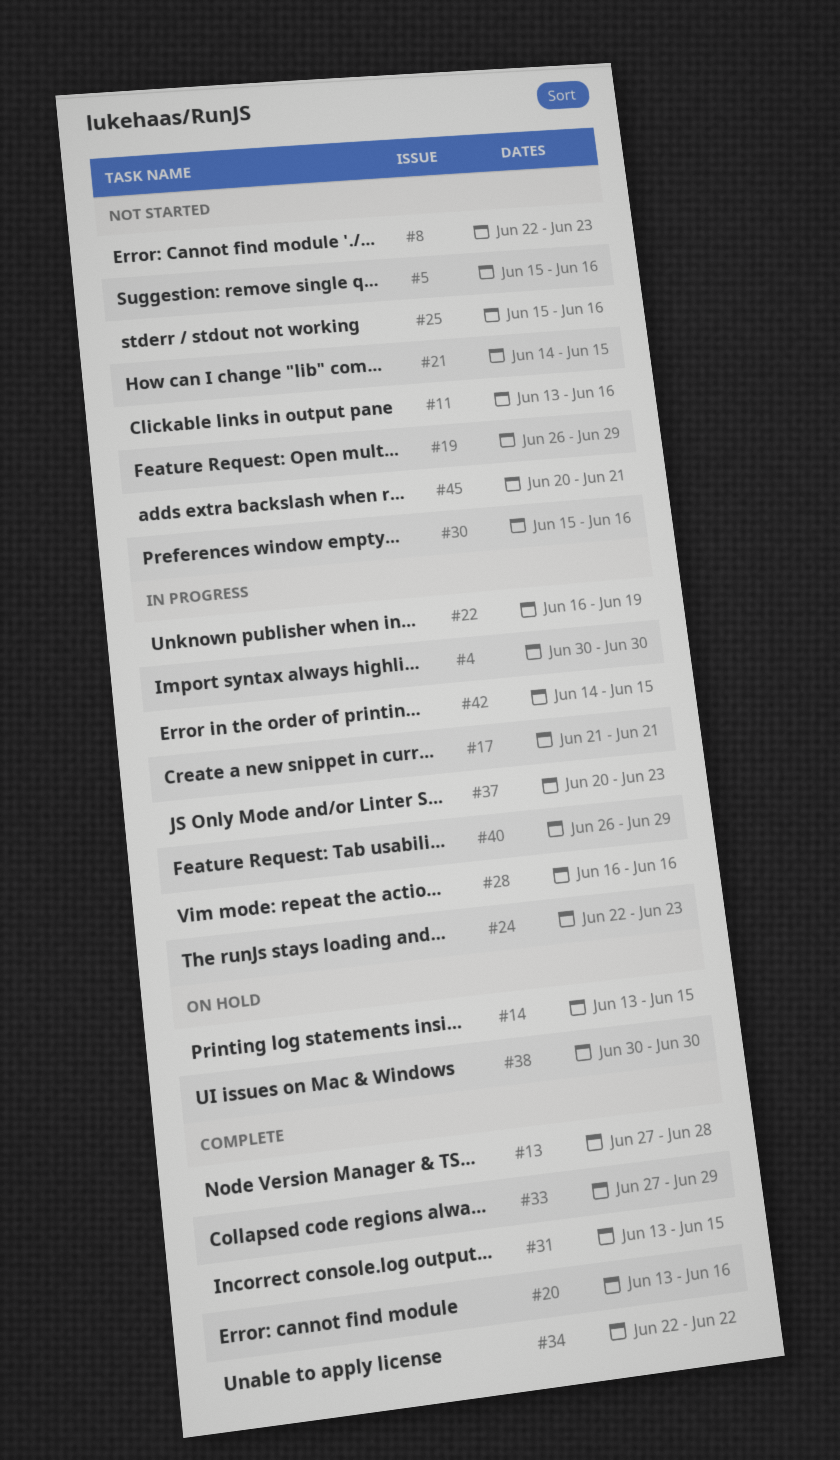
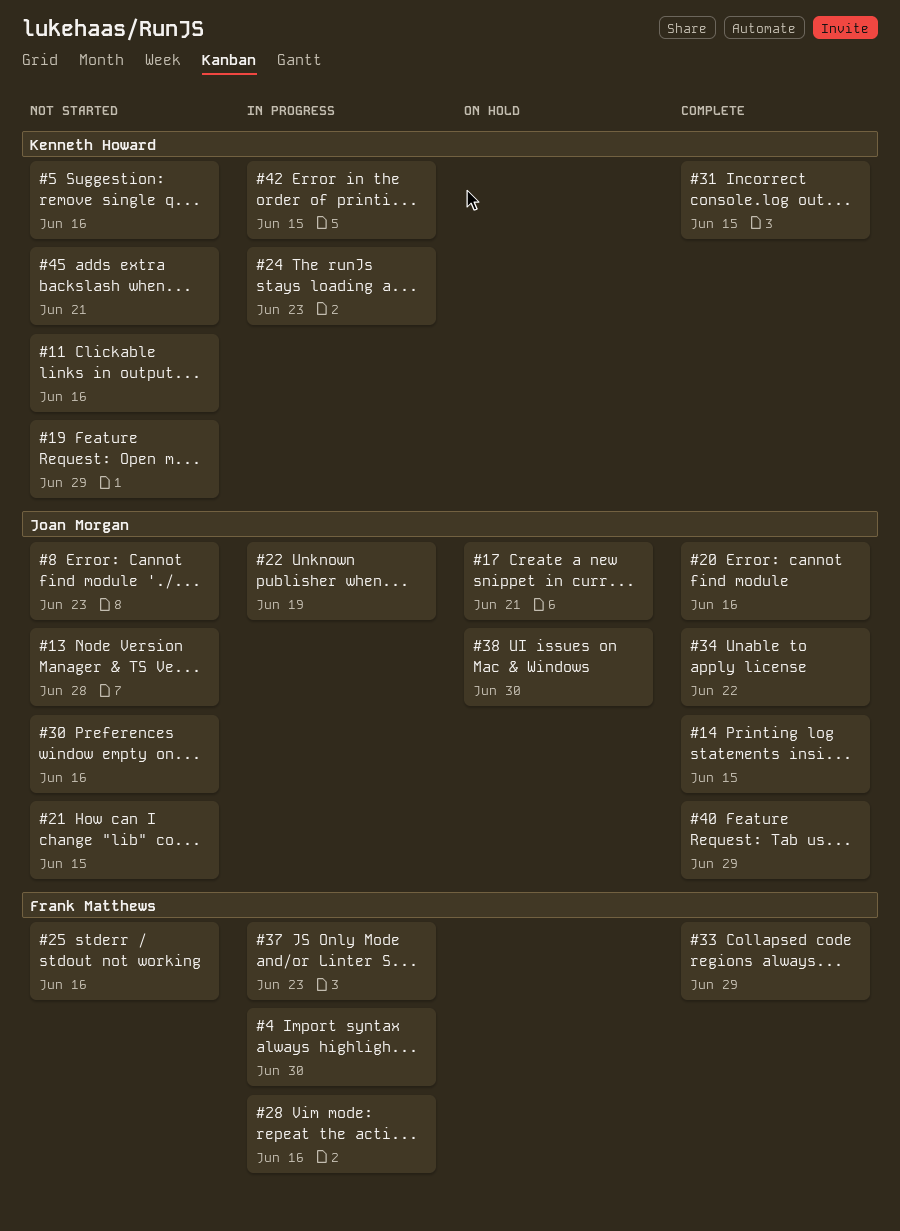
#13, status: Complete -> Not started
#14, status: On hold -> Complete
#17, status: In progress -> On hold
#40, status: In progress -> Complete

